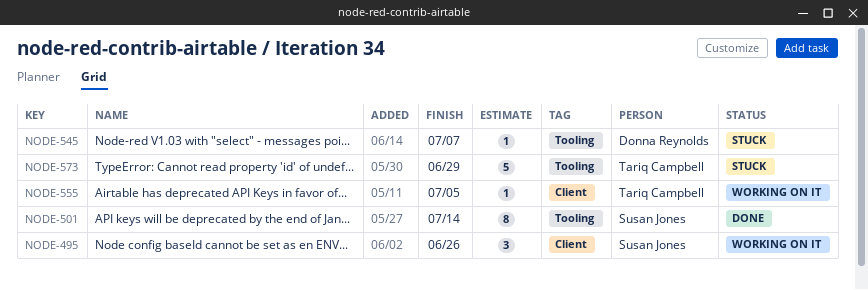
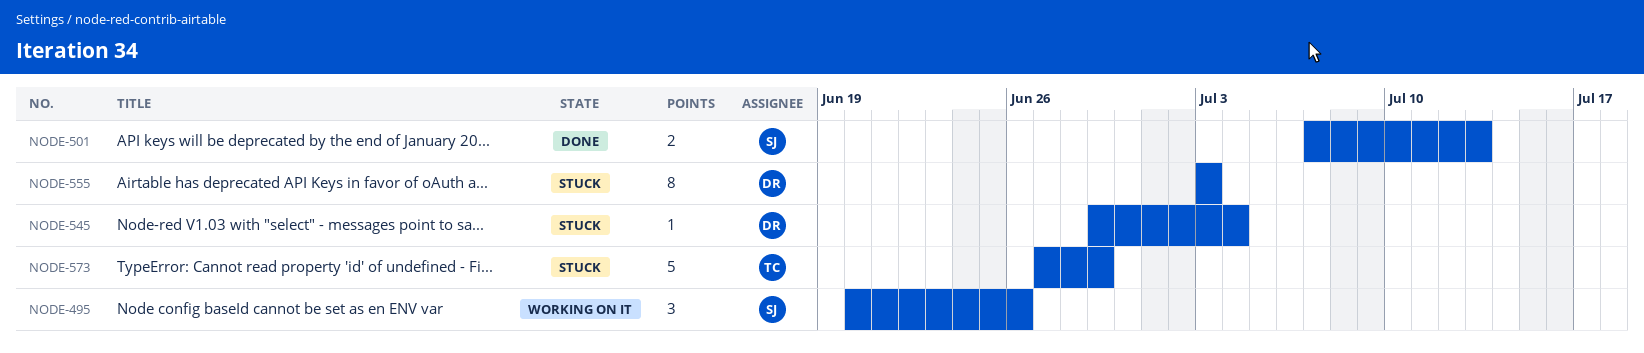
NODE-501, estimate: 8 -> 2
NODE-501, due: Jul 14 -> Jul 13
NODE-545, due: Jul 7 -> Jul 4
NODE-555, status: Working on it -> Stuck
NODE-555, owner: Tariq Campbell -> Donna Reynolds
NODE-555, estimate: 1 -> 8
NODE-555, due: Jul 5 -> Jul 3

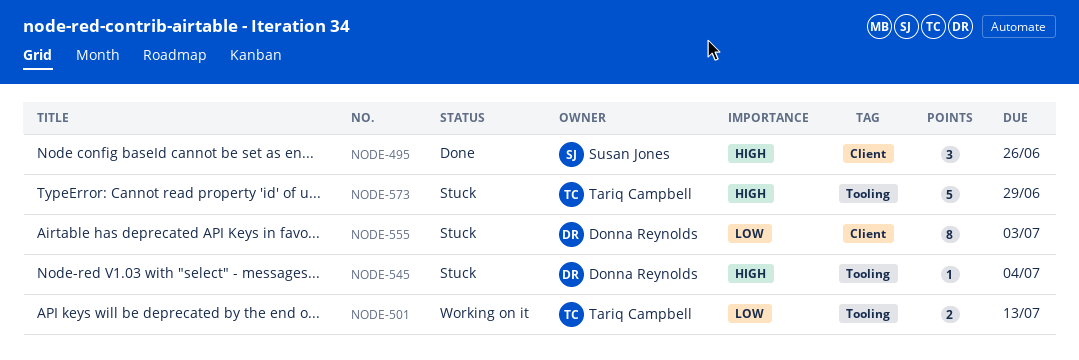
NODE-495, status: Working on it -> Done
NODE-501, status: Done -> Working on it
NODE-501, owner: Susan Jones -> Tariq Campbell

